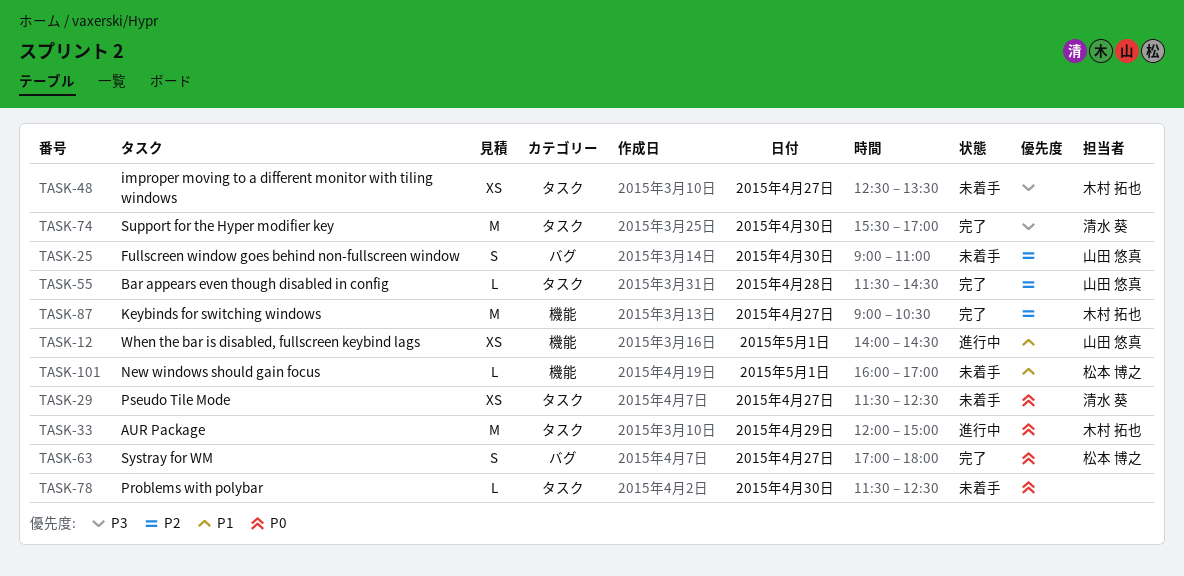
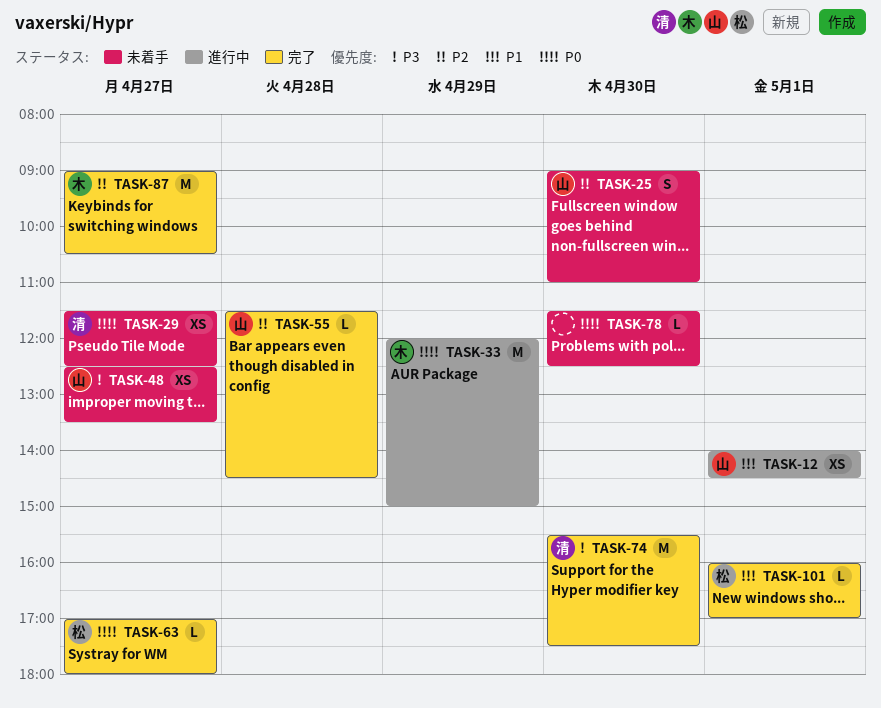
TASK-48, owner: 木村 拓也 -> 山田 悠真
TASK-63, estimate: S -> L
TASK-74, ends: 17:00 -> 17:30
TASK-101, status: 未着手 -> 完了

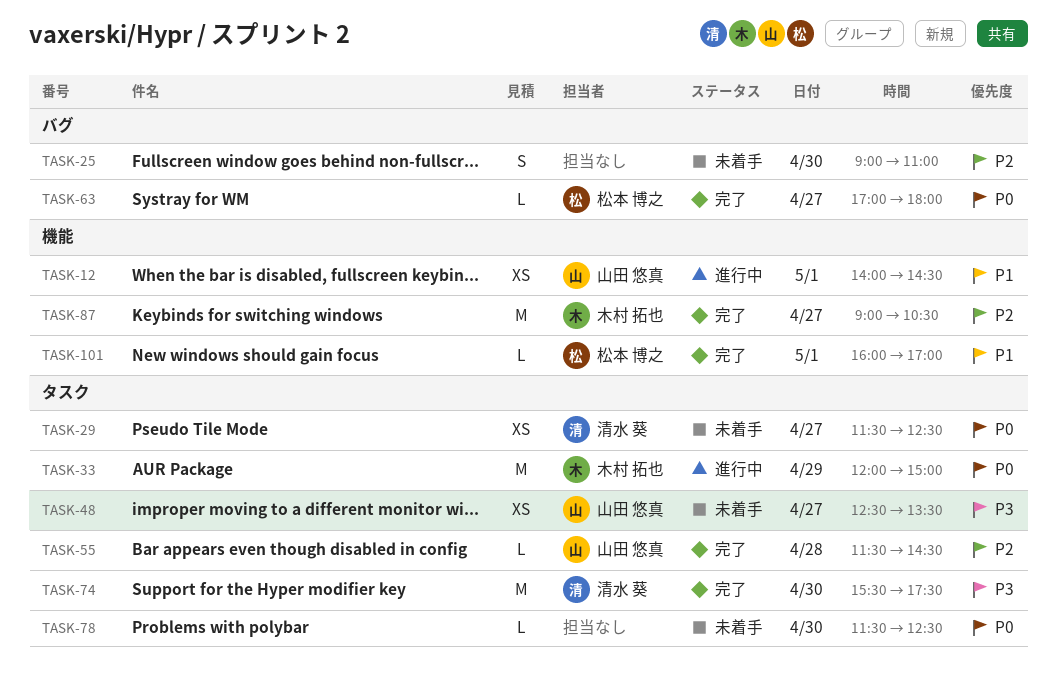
TASK-25, owner: 山田 悠真 -> none

